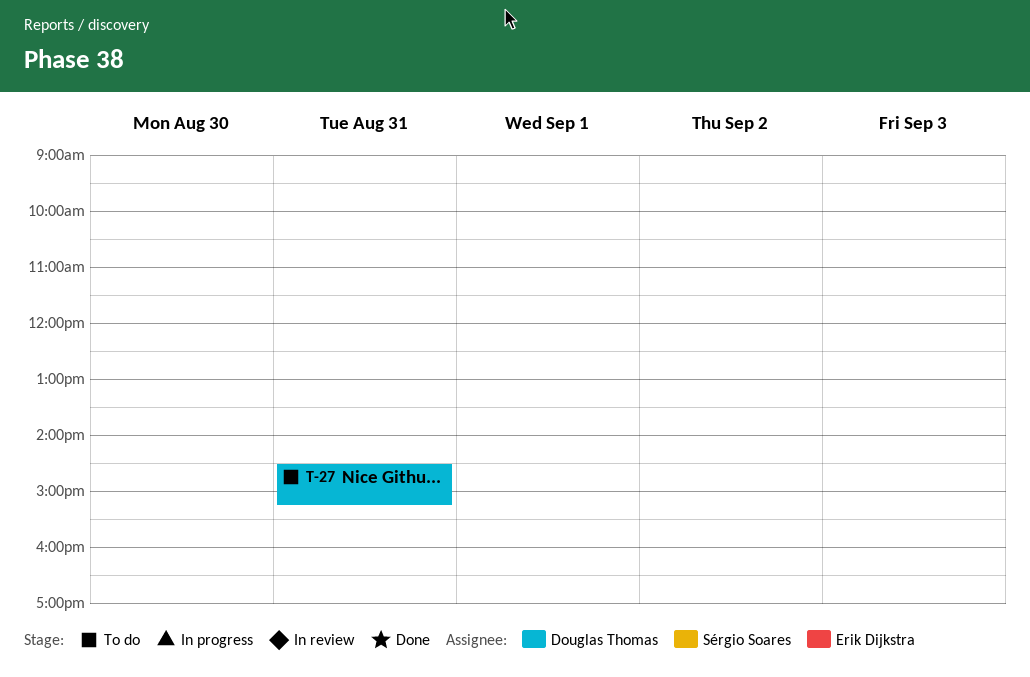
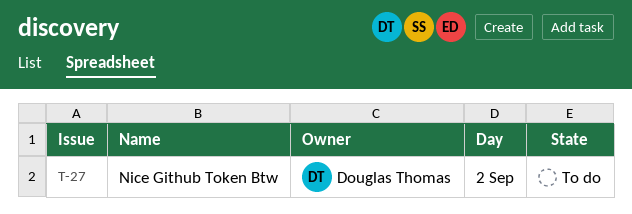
T-27, day: Aug 31 -> Sep 2

